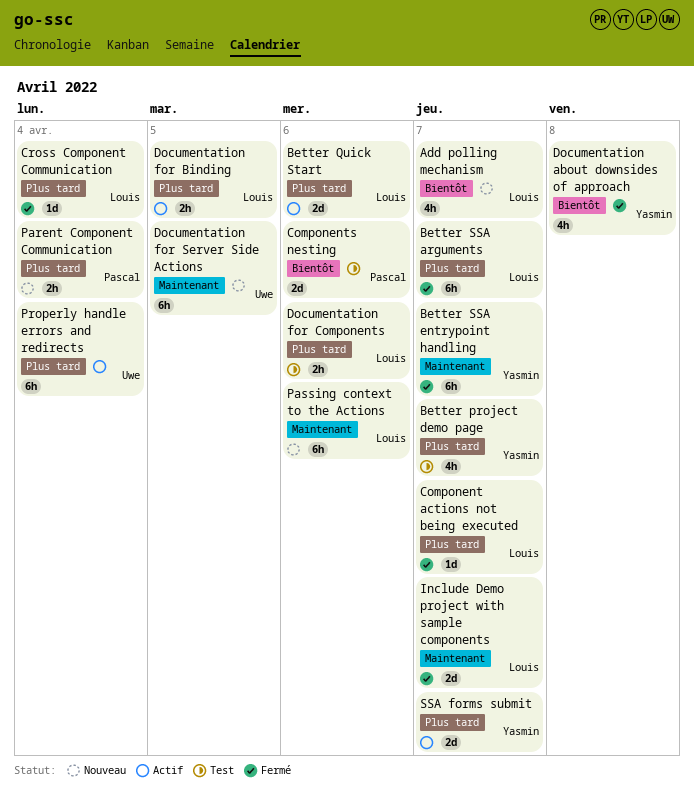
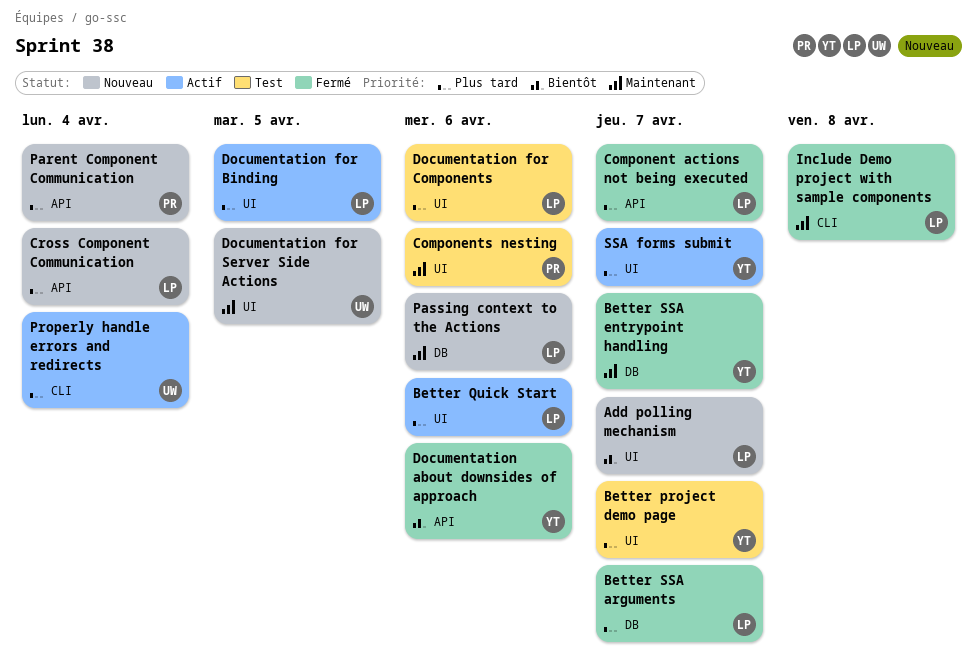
Components nesting, priority: Bientôt -> Maintenant
Cross Component Communication, status: Fermé -> Nouveau
Documentation about downsides of approach, due: Apr 8 -> Apr 6
Include Demo project with sample components, due: Apr 7 -> Apr 8

